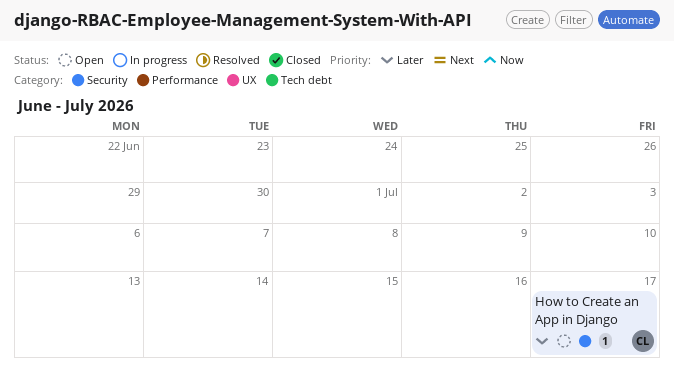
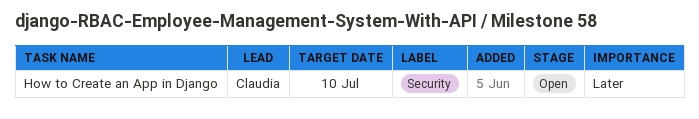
How to Create an App in Django, due: Jul 17 -> Jul 10

